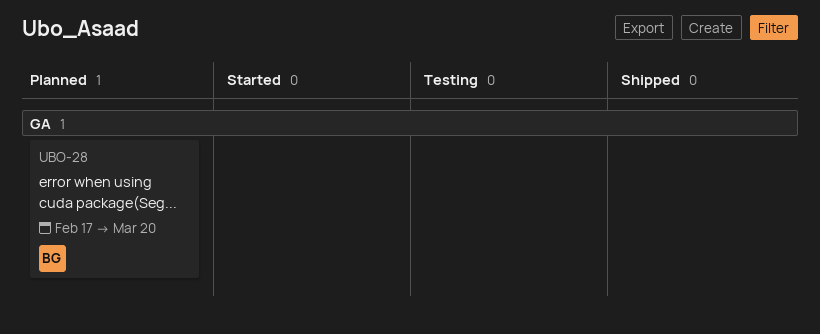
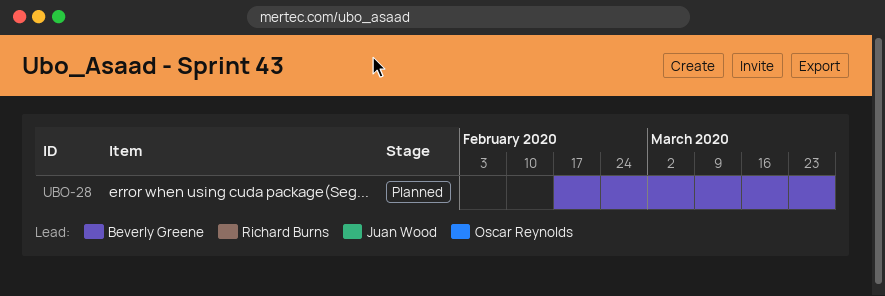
UBO-28, due: Mar 20 -> Mar 27

